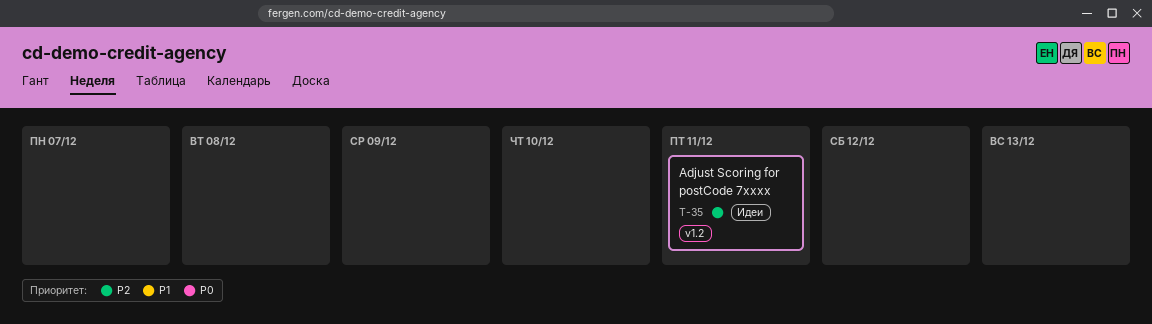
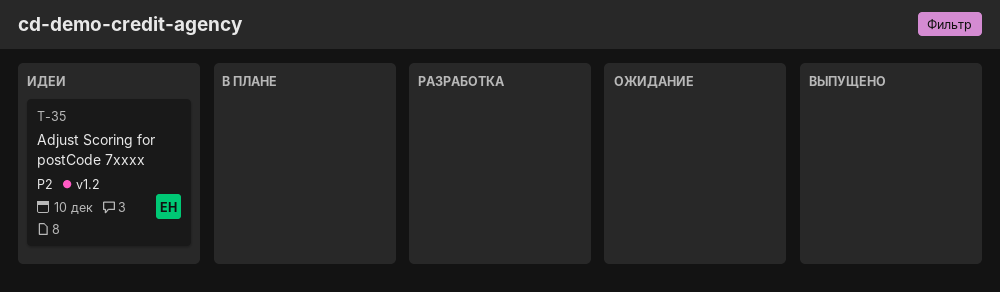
T-35, due: Dec 11 -> Dec 10

